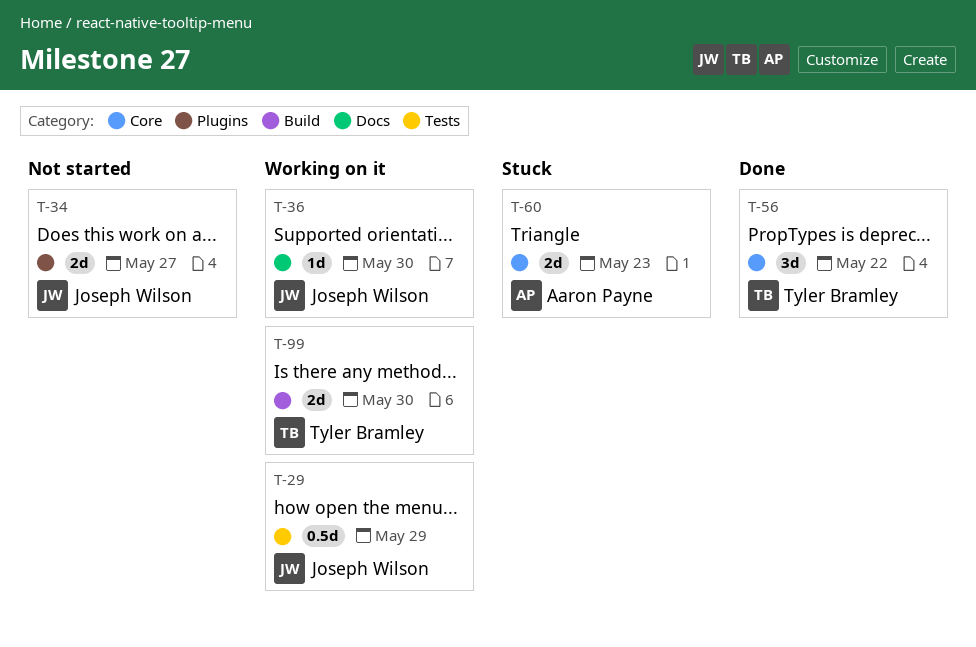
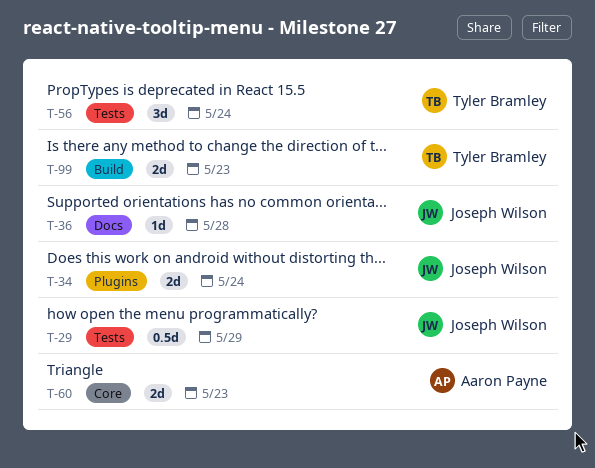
T-34, due: May 27 -> May 24
T-36, due: May 30 -> May 28
T-56, label: Core -> Tests
T-56, due: May 22 -> May 24
T-99, due: May 30 -> May 23

